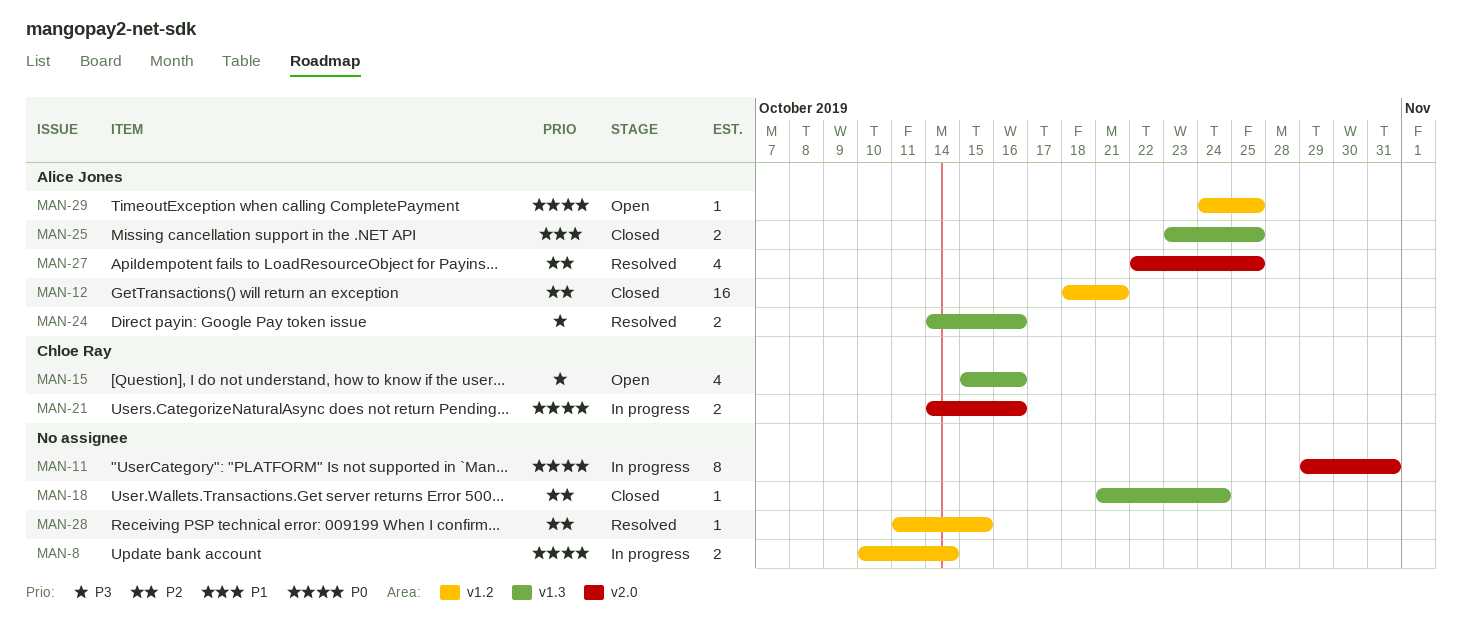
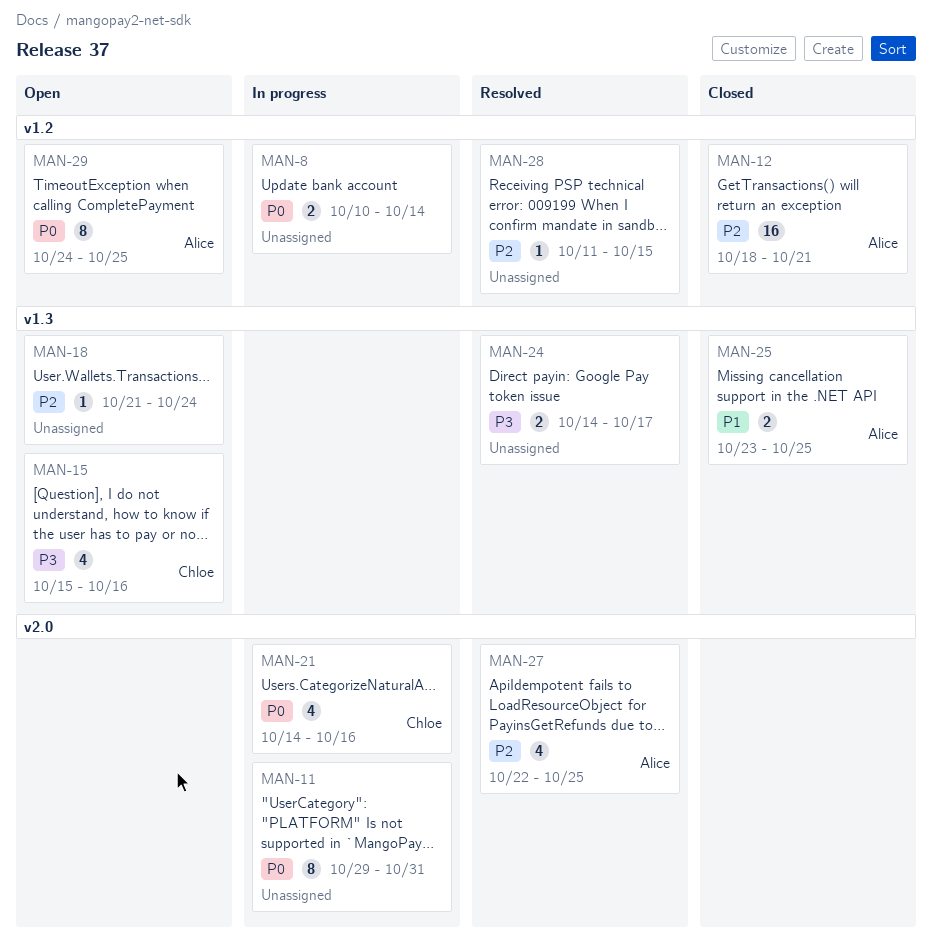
MAN-18, status: Closed -> Open
MAN-21, estimate: 2 -> 4
MAN-24, owner: Alice Jones -> none
MAN-24, due: Oct 16 -> Oct 17
MAN-29, estimate: 1 -> 8

